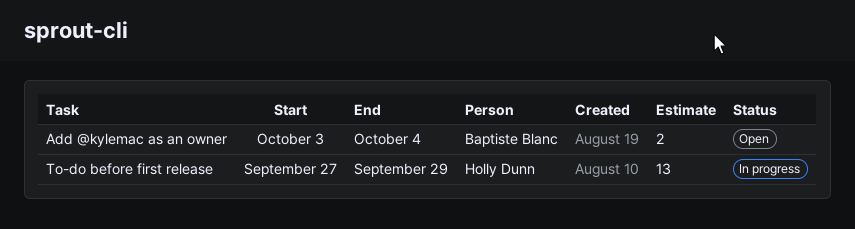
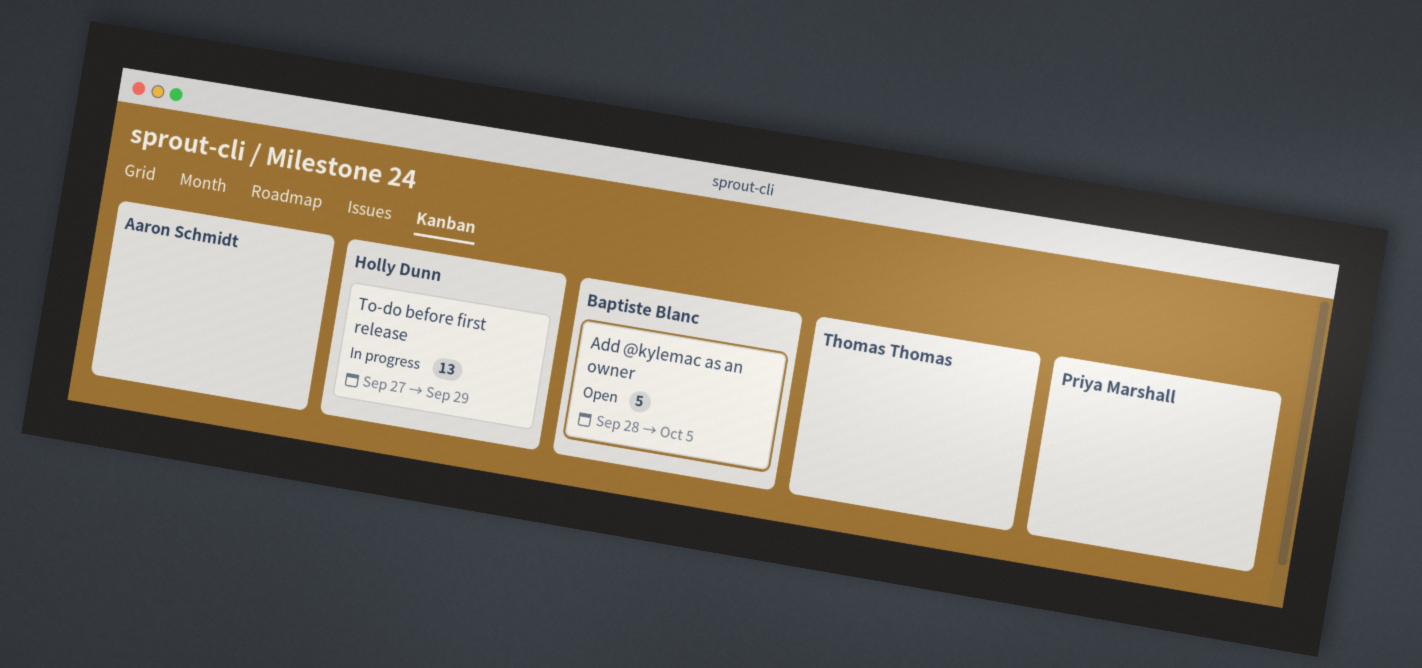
Add @kylemac as an owner, estimate: 2 -> 5
Add @kylemac as an owner, start: Oct 3 -> Sep 28
Add @kylemac as an owner, due: Oct 4 -> Oct 5

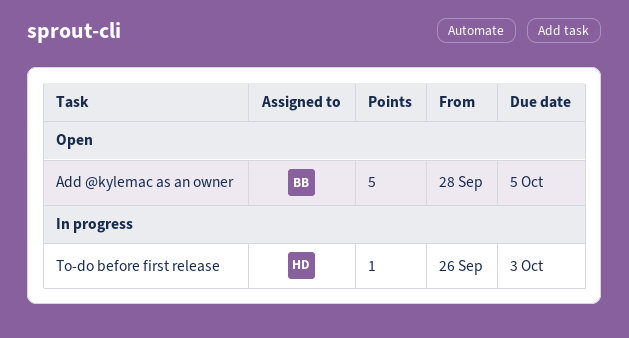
To-do before first release, estimate: 13 -> 1
To-do before first release, start: Sep 27 -> Sep 26
To-do before first release, due: Sep 29 -> Oct 3

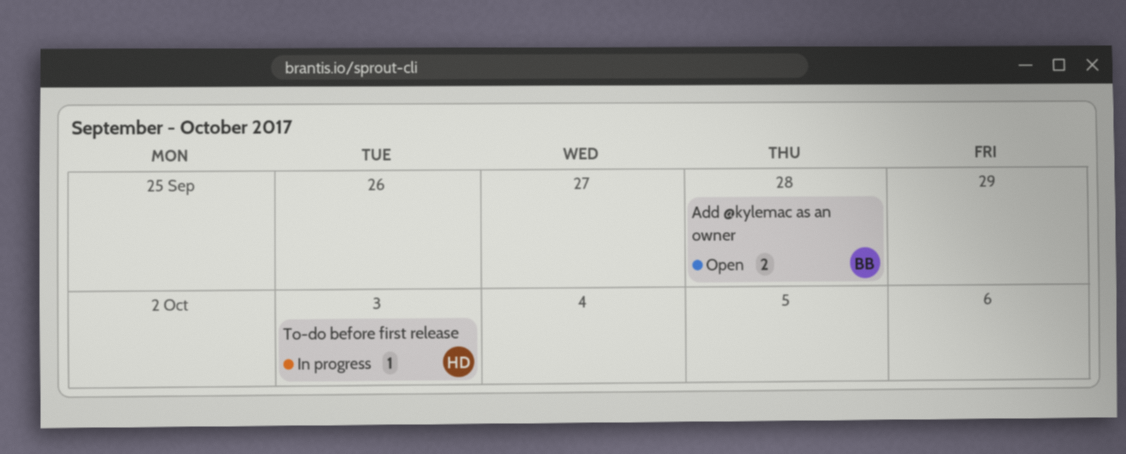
Add @kylemac as an owner, estimate: 5 -> 2
Add @kylemac as an owner, due: Oct 5 -> Sep 28

